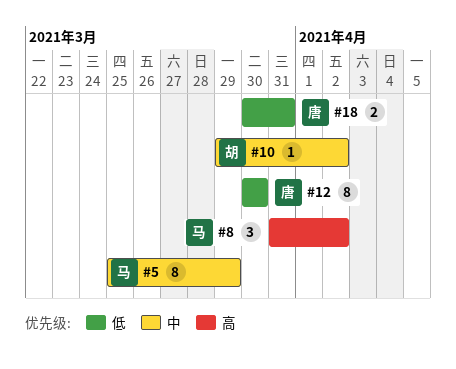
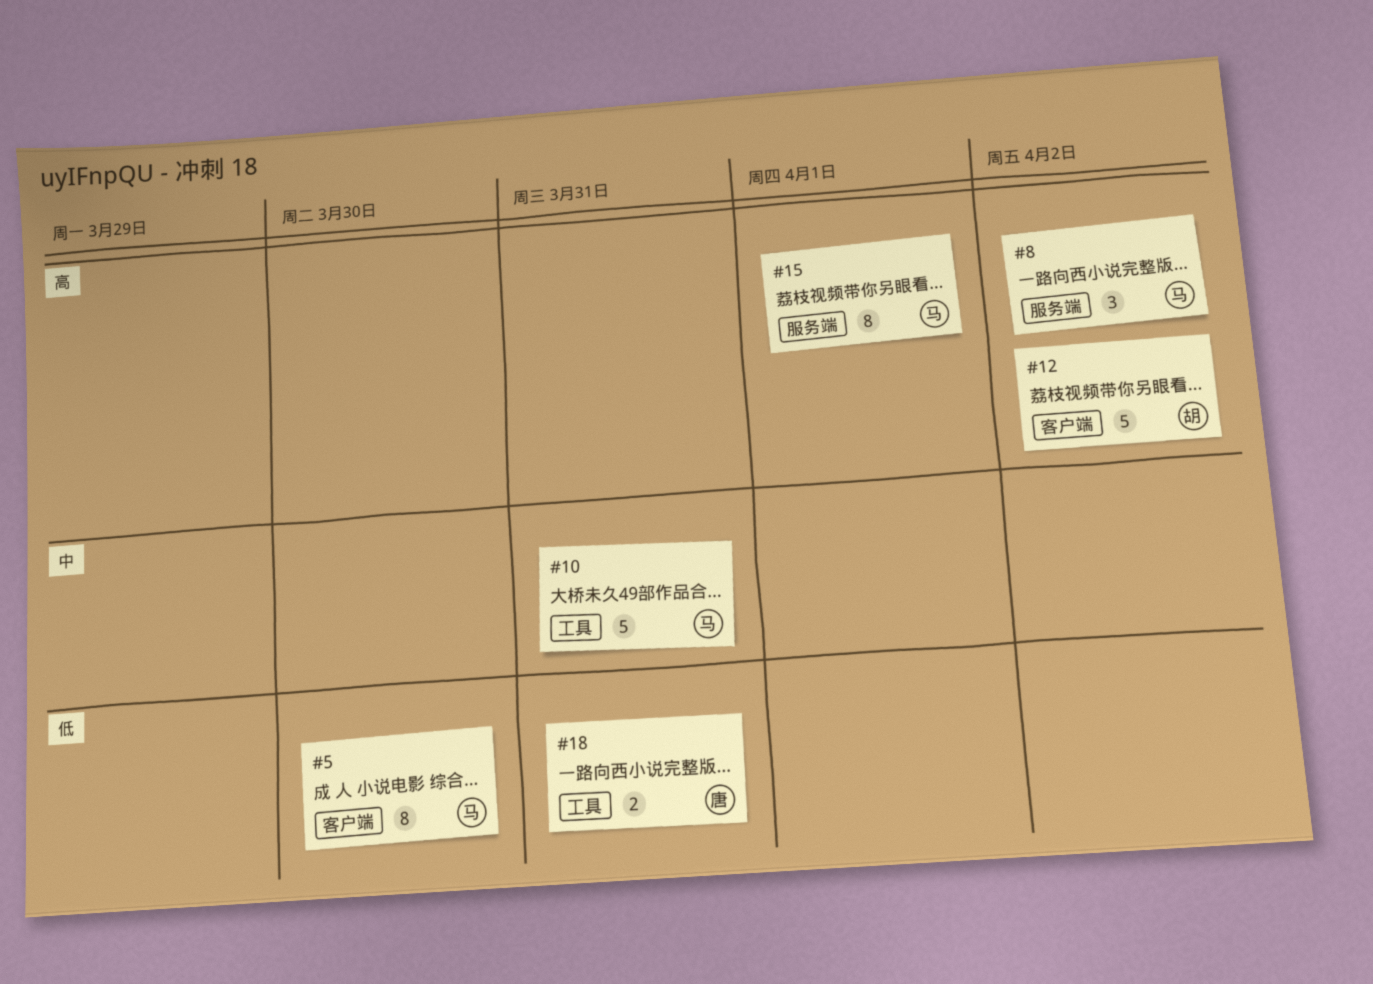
#5, priority: 中 -> 低
#5, due: Mar 29 -> Mar 30
#10, owner: 胡 -> 马
#10, estimate: 1 -> 5
#10, due: Apr 2 -> Mar 31
#12, owner: 唐 -> 胡
#12, priority: 低 -> 高
#12, estimate: 8 -> 5
#12, due: Mar 30 -> Apr 2
#15: none -> present

